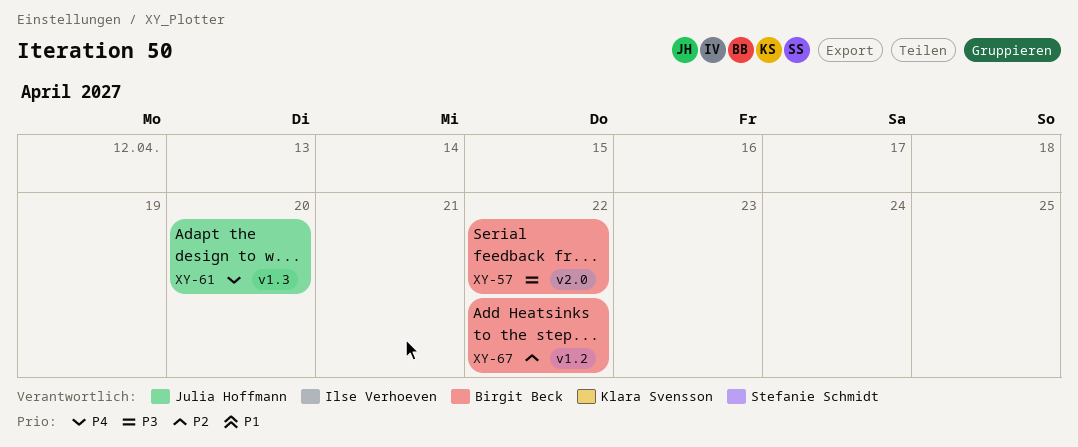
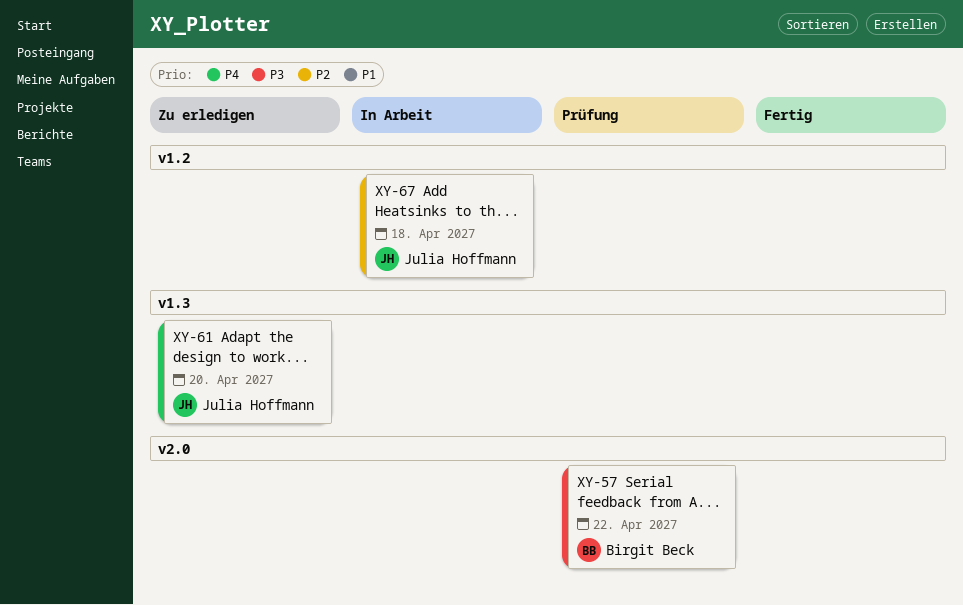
XY-67, owner: Birgit Beck -> Julia Hoffmann
XY-67, due: Apr 22 -> Apr 18

